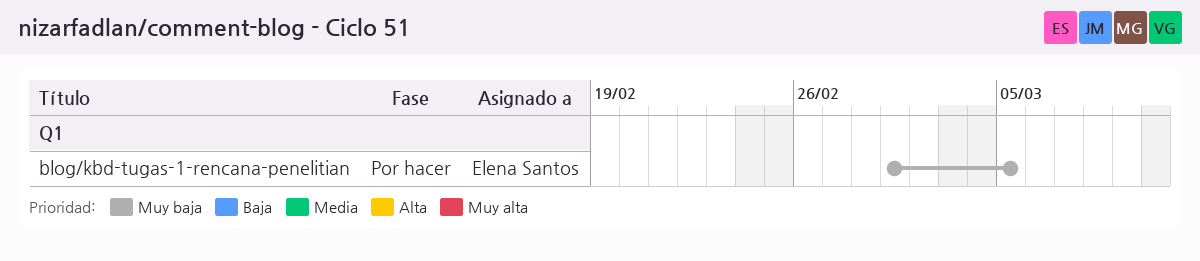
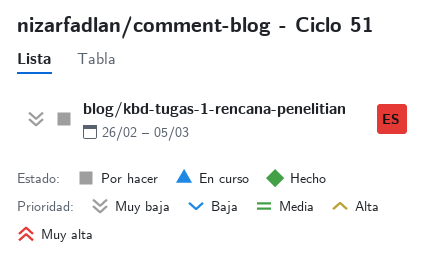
blog/kbd-tugas-1-rencana-penelitian, start: Mar 1 -> Feb 26

